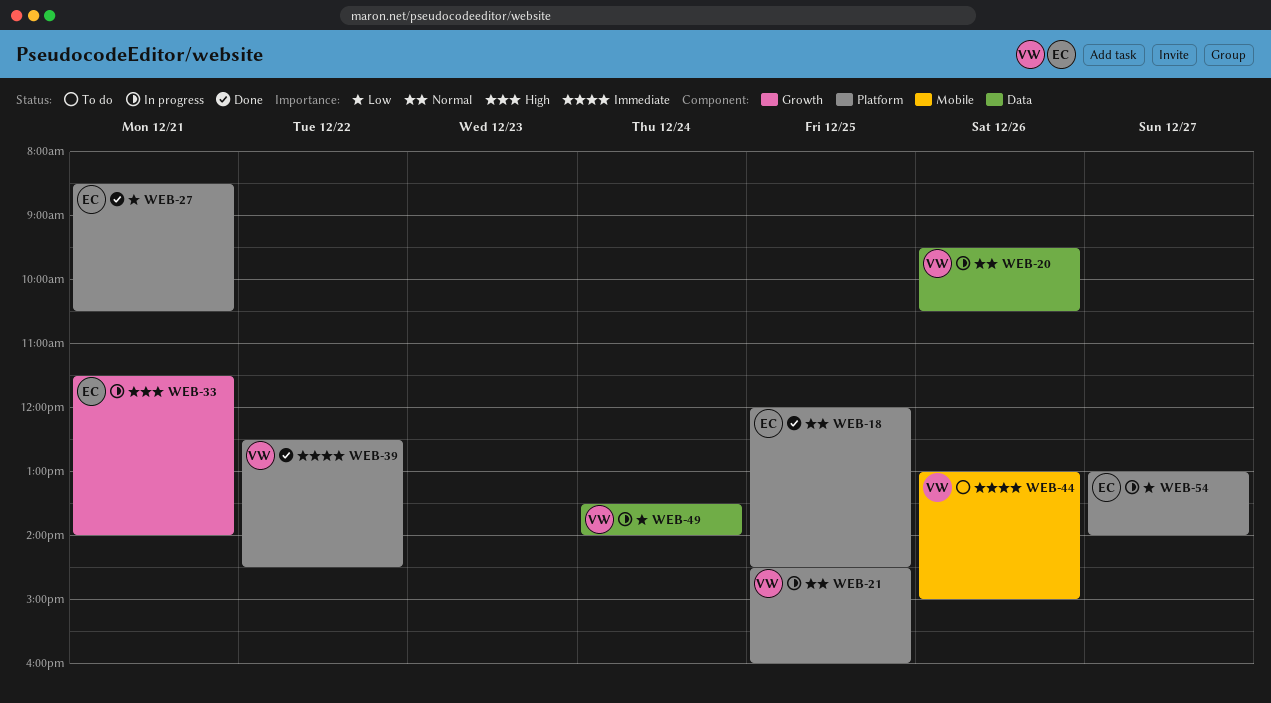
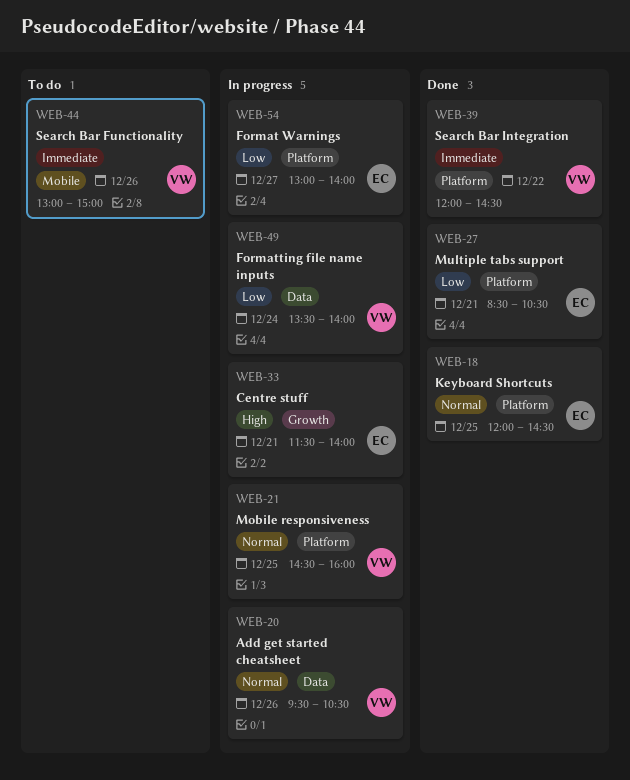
WEB-39, begins: 12:30 -> 12:00

